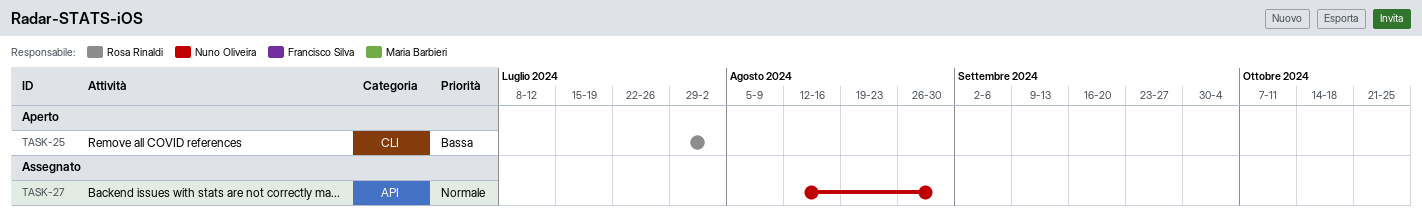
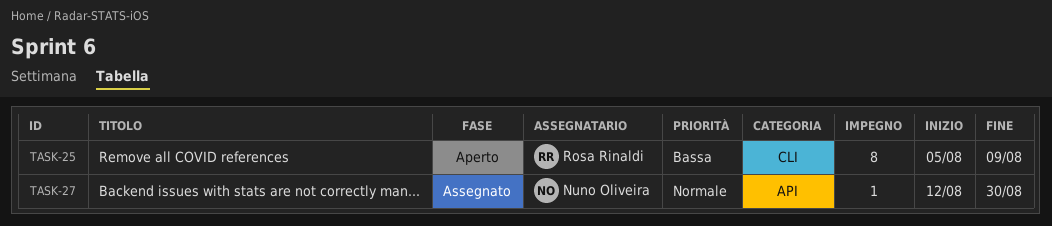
TASK-25, start: Jul 29 -> Aug 5
TASK-25, due: Aug 2 -> Aug 9

